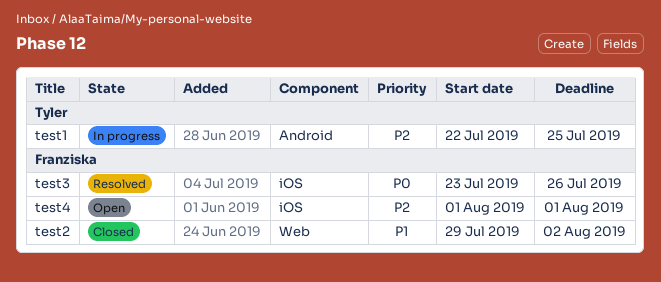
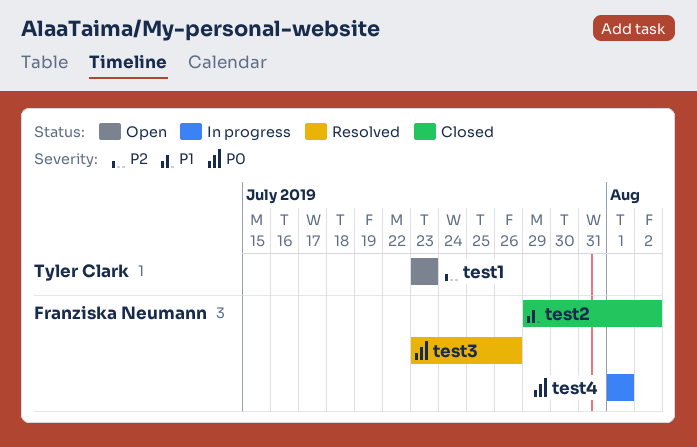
test1, status: In progress -> Open
test1, start: Jul 22 -> Jul 23
test1, due: Jul 25 -> Jul 23
test4, status: Open -> In progress
test4, priority: P2 -> P0

